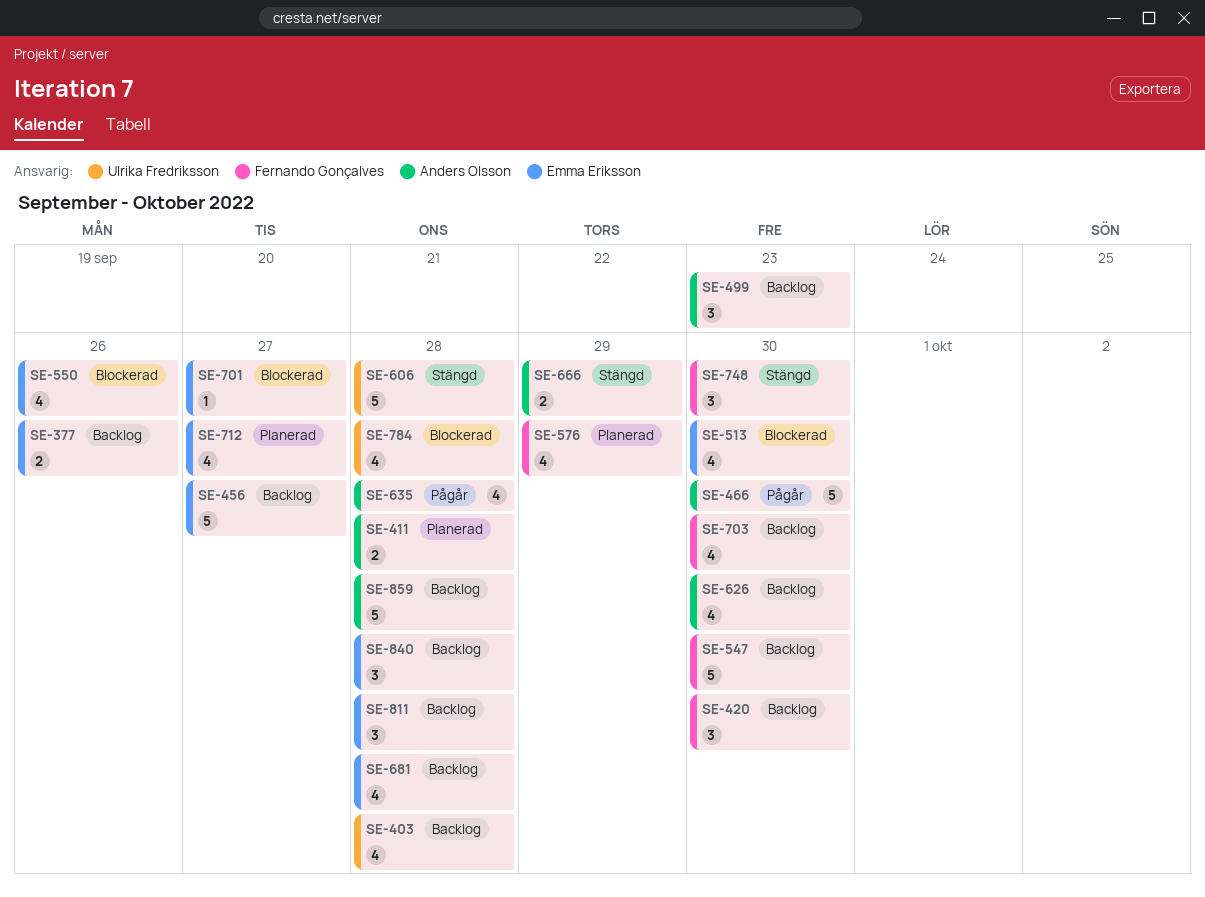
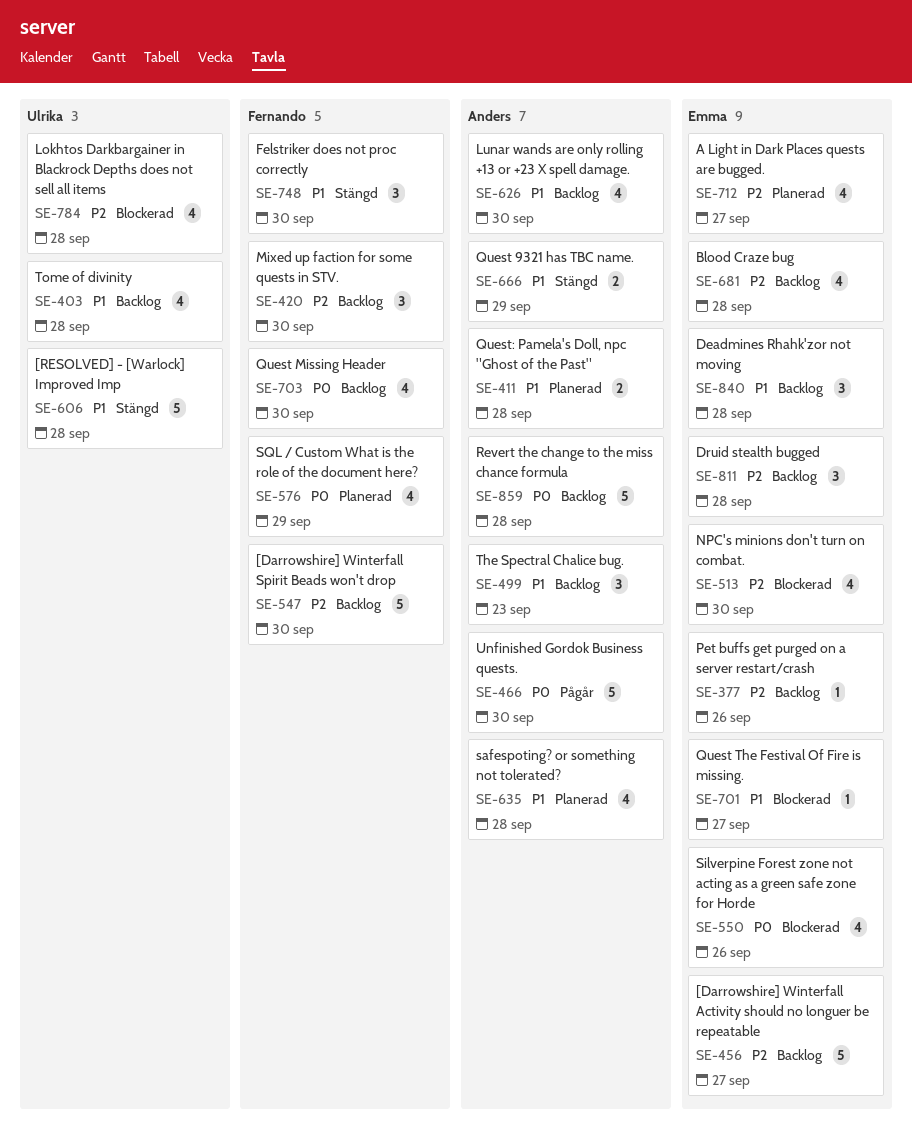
SE-377, estimate: 2 -> 1
SE-635, status: Pågår -> Planerad

